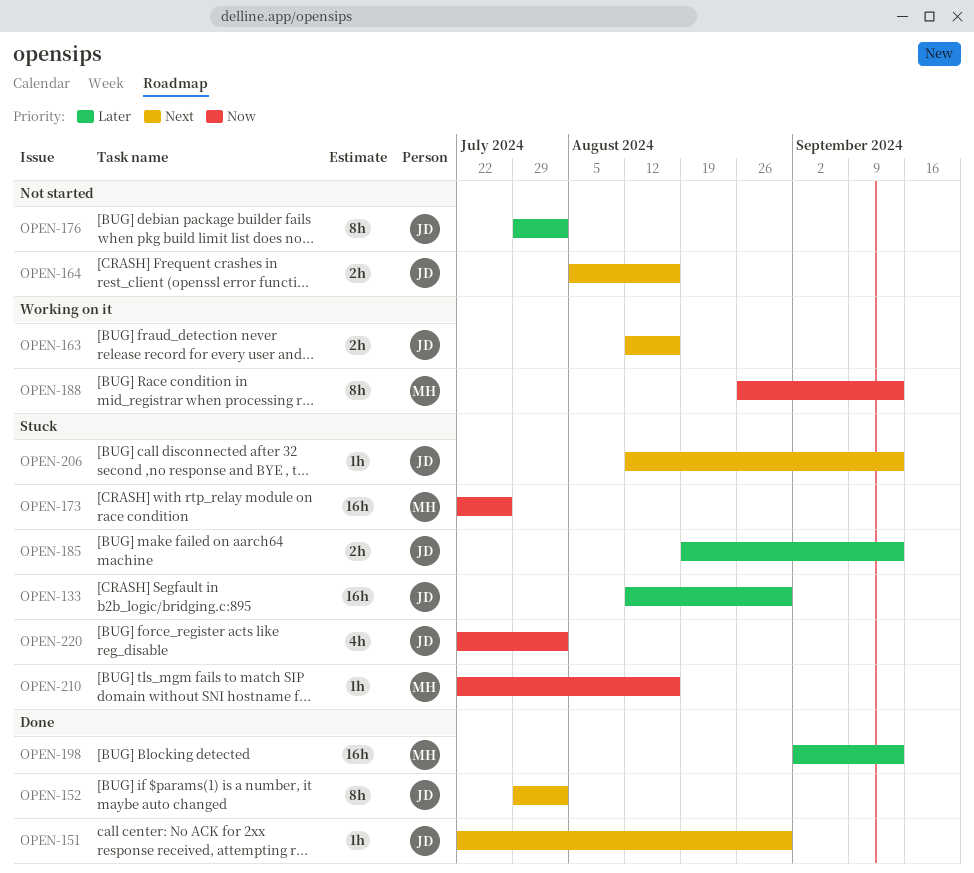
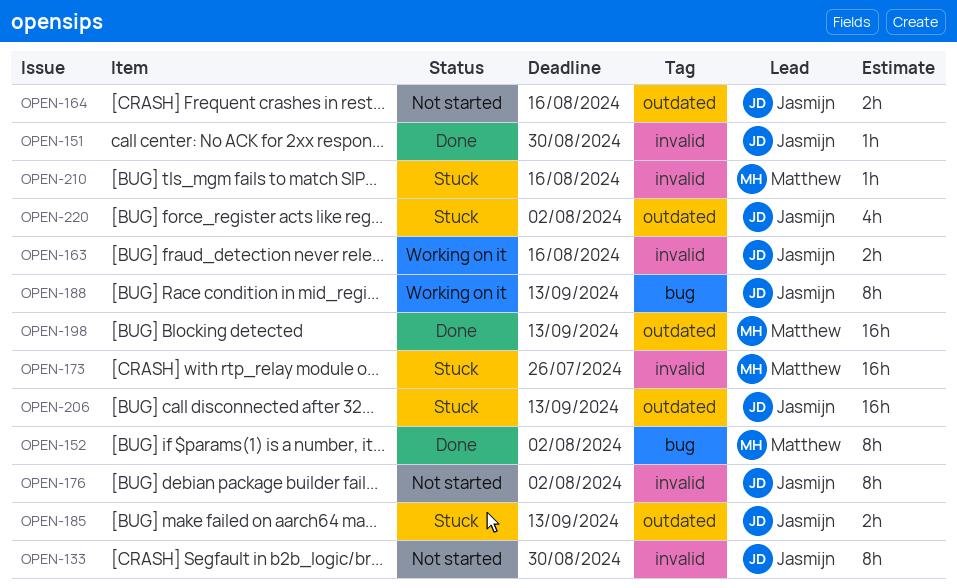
OPEN-133, status: Stuck -> Not started
OPEN-133, estimate: 16h -> 8h
OPEN-152, owner: Jasmijn -> Matthew
OPEN-188, owner: Matthew -> Jasmijn
OPEN-206, estimate: 1h -> 16h

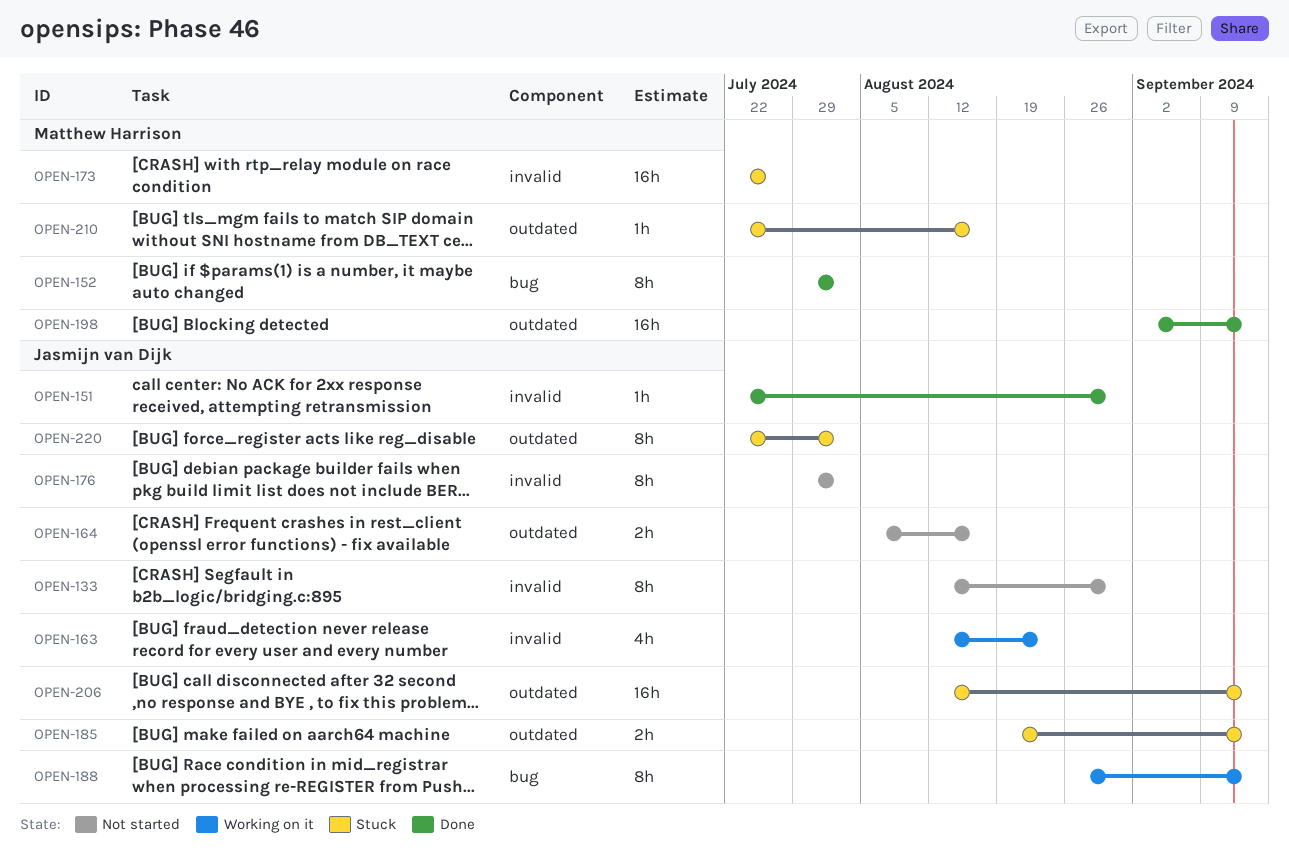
OPEN-163, estimate: 2h -> 4h
OPEN-163, due: Aug 16 -> Aug 23
OPEN-210, label: invalid -> outdated
OPEN-220, estimate: 4h -> 8h

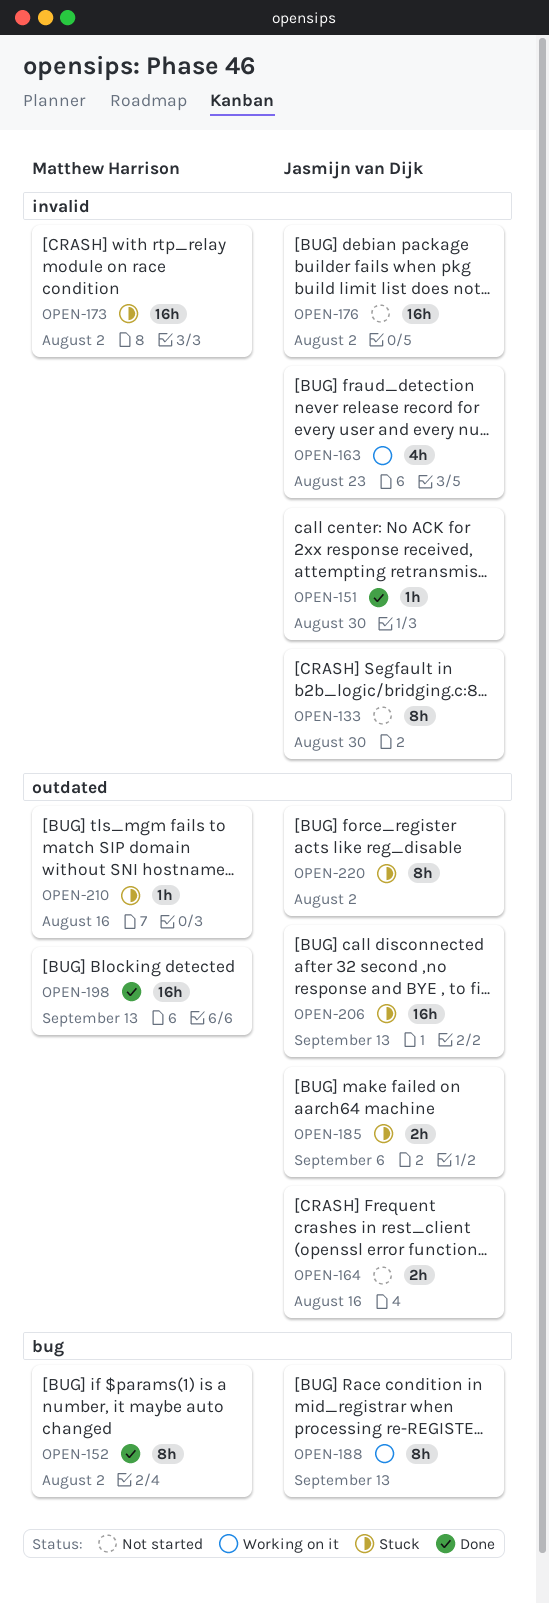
OPEN-173, due: Jul 26 -> Aug 2
OPEN-176, estimate: 8h -> 16h
OPEN-185, due: Sep 13 -> Sep 6

